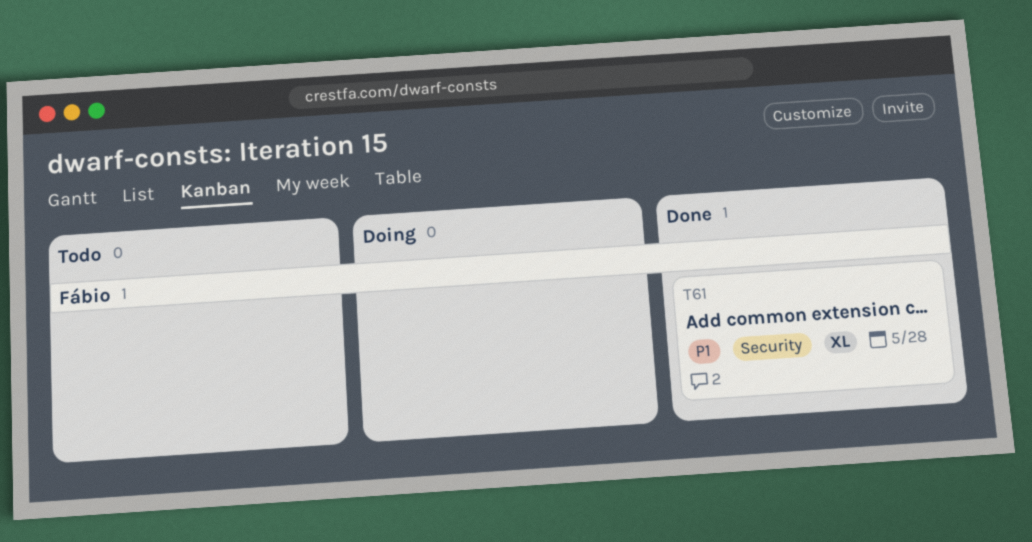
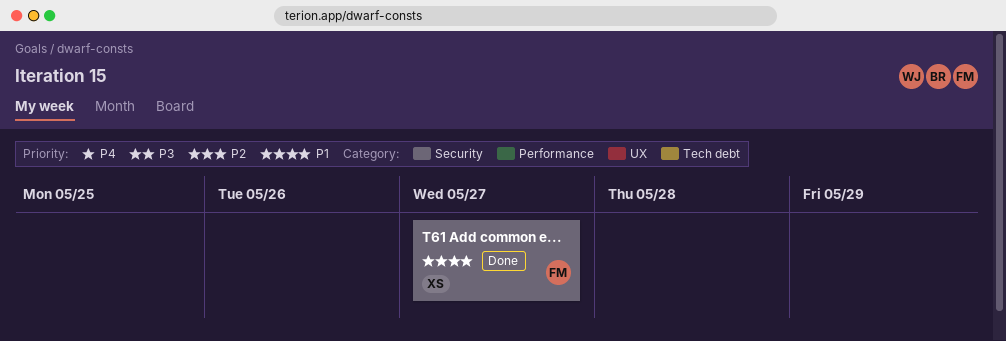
T61, estimate: XL -> XS
T61, due: May 28 -> May 27

